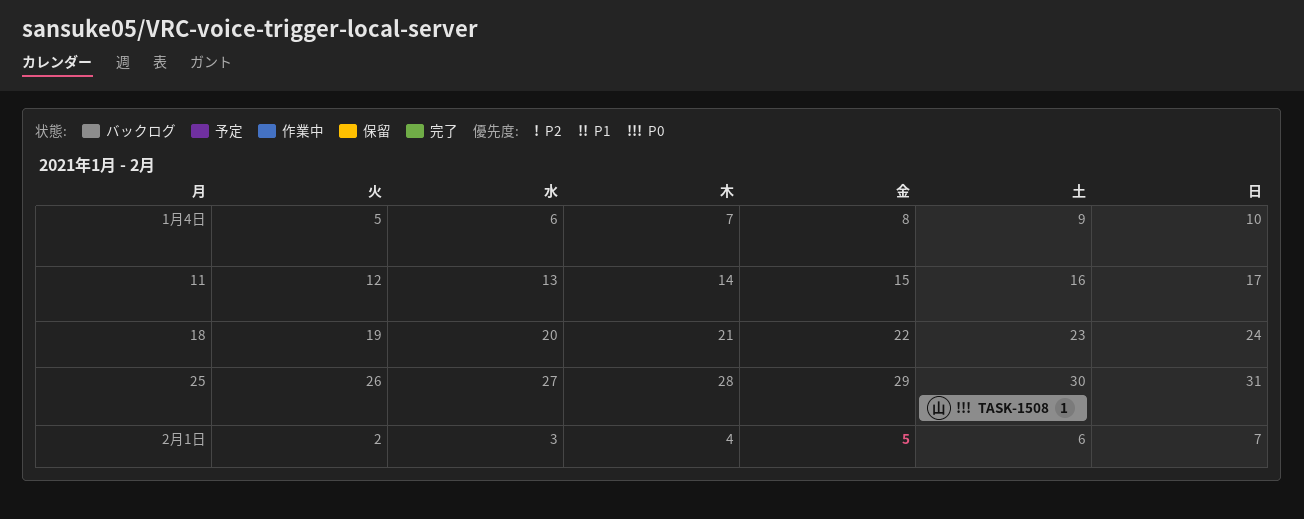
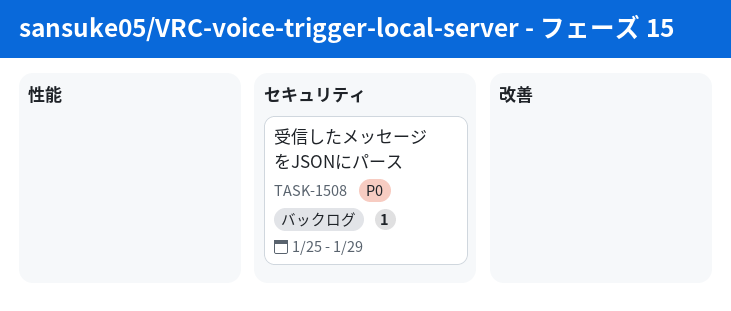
TASK-1508, start: Jan 30 -> Jan 25
TASK-1508, due: Jan 30 -> Jan 29

